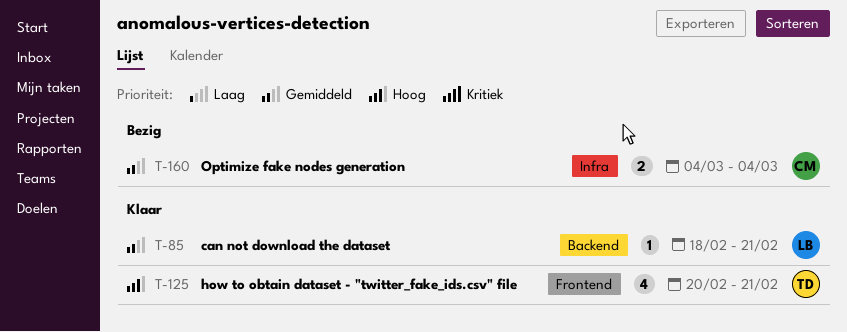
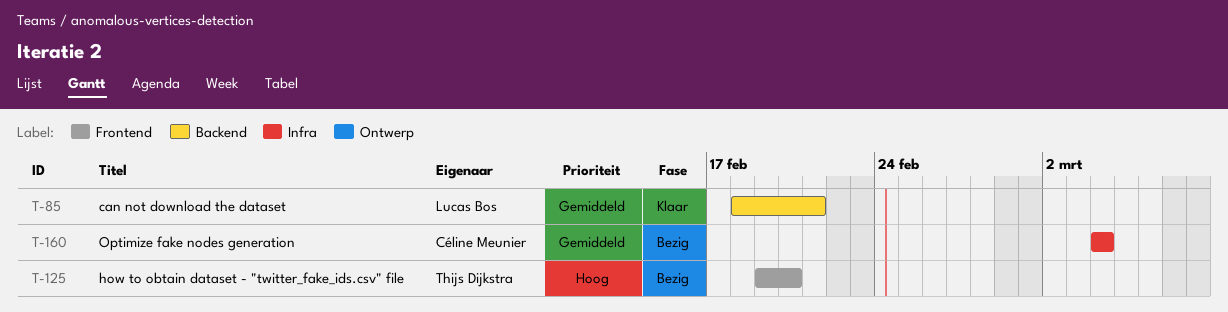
T-125, status: Klaar -> Bezig
T-125, start: Feb 20 -> Feb 19
T-125, due: Feb 21 -> Feb 20

